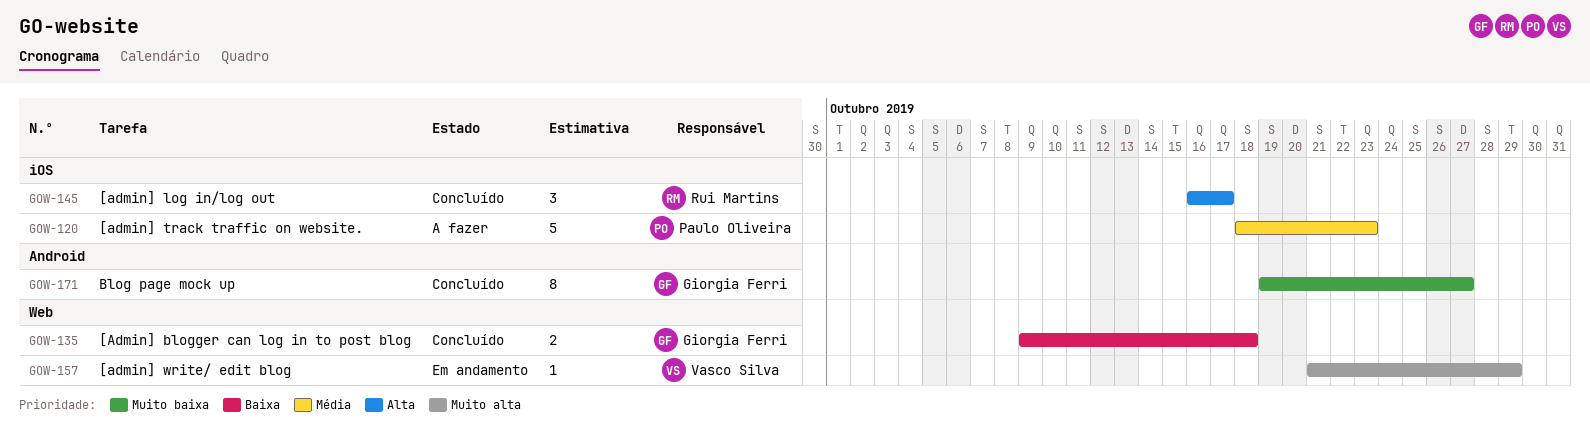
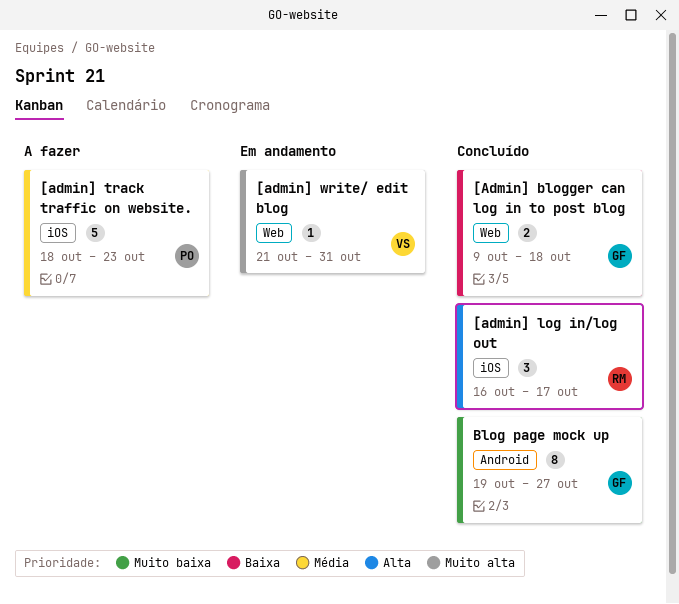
[admin] write/ edit blog, due: Oct 29 -> Oct 31

